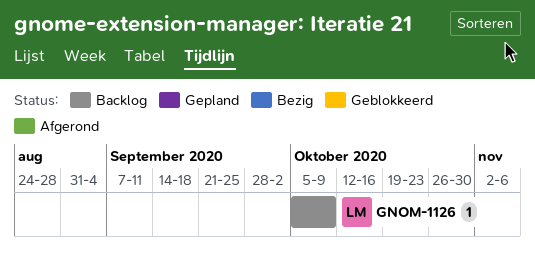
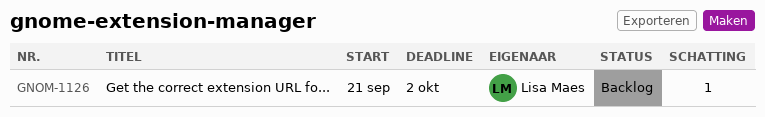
GNOM-1126, start: Oct 5 -> Sep 21
GNOM-1126, due: Oct 9 -> Oct 2

